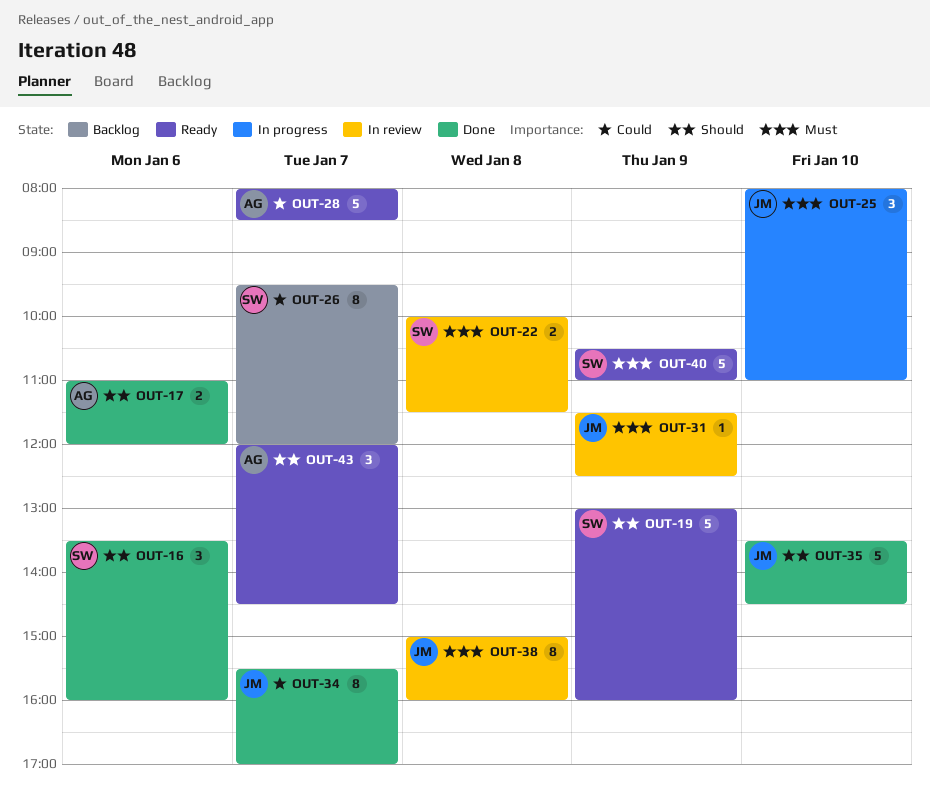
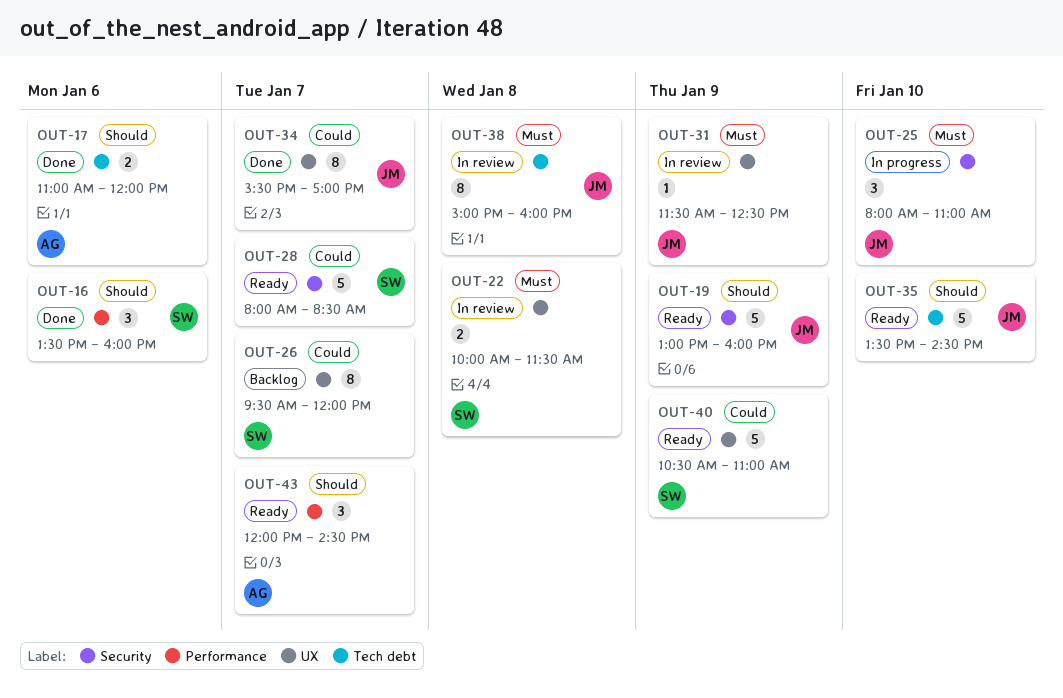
OUT-19, owner: SW -> JM
OUT-28, owner: AG -> SW
OUT-35, status: Done -> Ready
OUT-40, priority: Must -> Could

